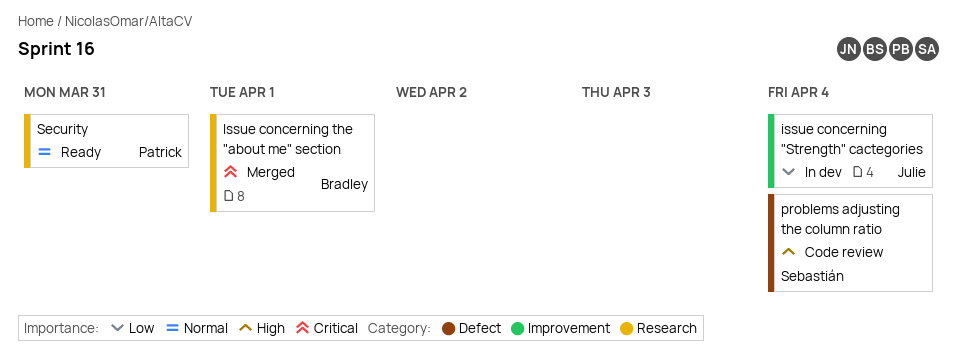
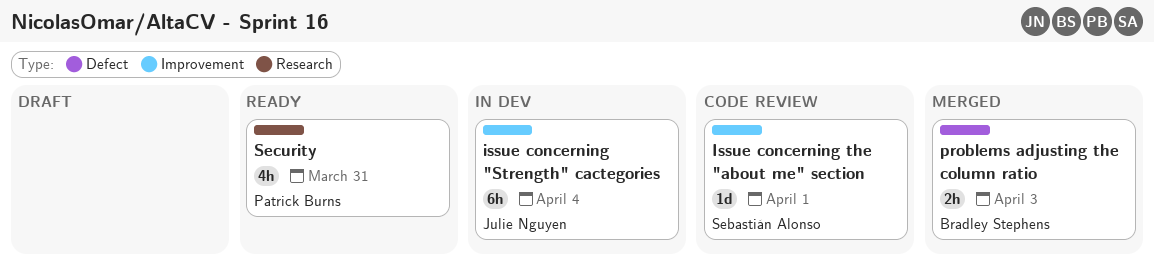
Issue concerning the "about me" section, status: Merged -> Code review
Issue concerning the "about me" section, owner: Bradley Stephens -> Sebastián Alonso
Issue concerning the "about me" section, label: Research -> Improvement
problems adjusting the column ratio, status: Code review -> Merged
problems adjusting the column ratio, owner: Sebastián Alonso -> Bradley Stephens
problems adjusting the column ratio, due: Apr 4 -> Apr 3

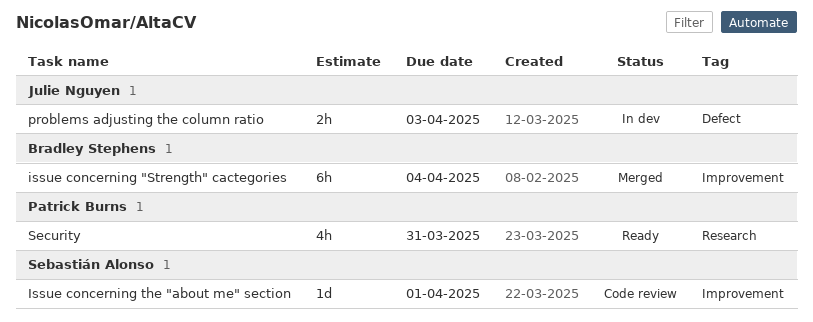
issue concerning "Strength" cactegories, status: In dev -> Merged
issue concerning "Strength" cactegories, owner: Julie Nguyen -> Bradley Stephens
problems adjusting the column ratio, status: Merged -> In dev
problems adjusting the column ratio, owner: Bradley Stephens -> Julie Nguyen

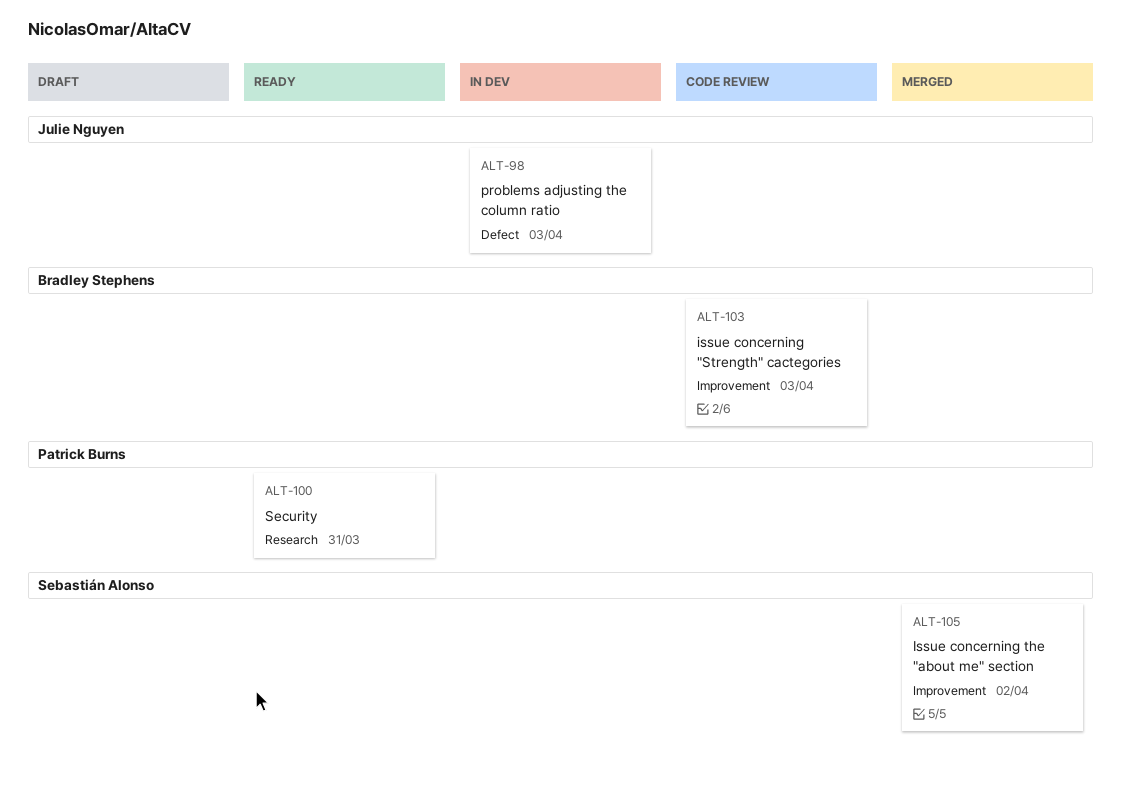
issue concerning "Strength" cactegories, status: Merged -> Code review
issue concerning "Strength" cactegories, due: Apr 4 -> Apr 3
Issue concerning the "about me" section, status: Code review -> Merged
Issue concerning the "about me" section, due: Apr 1 -> Apr 2

